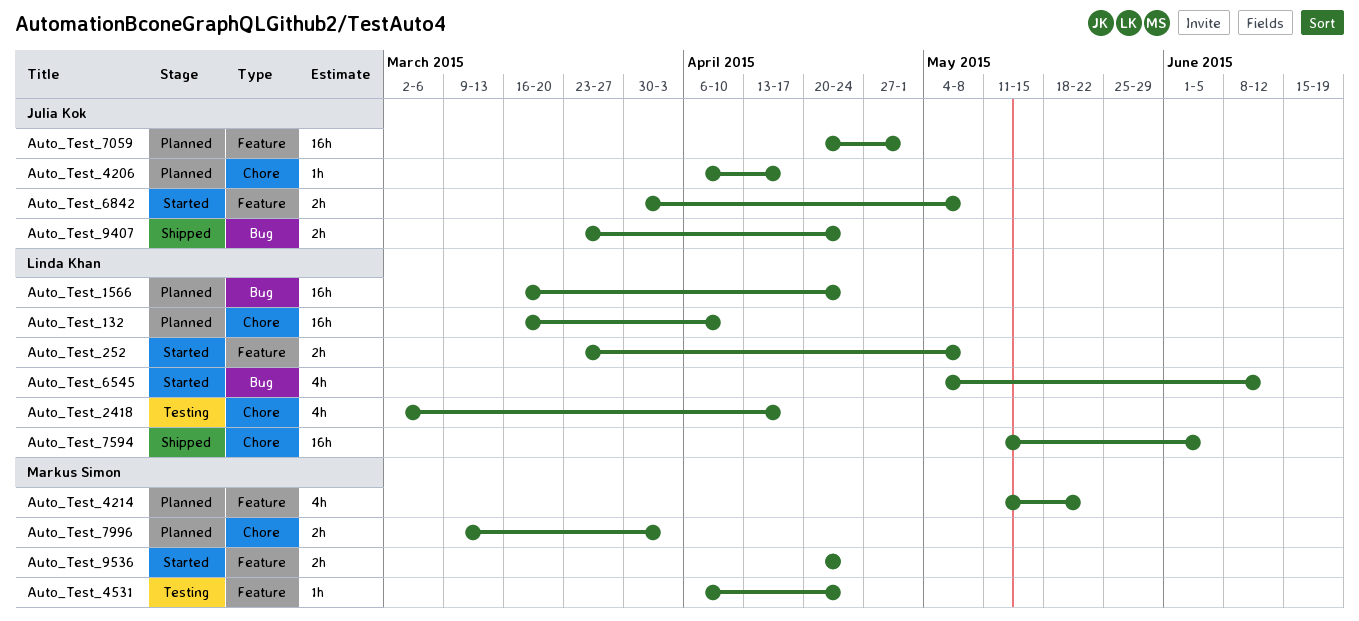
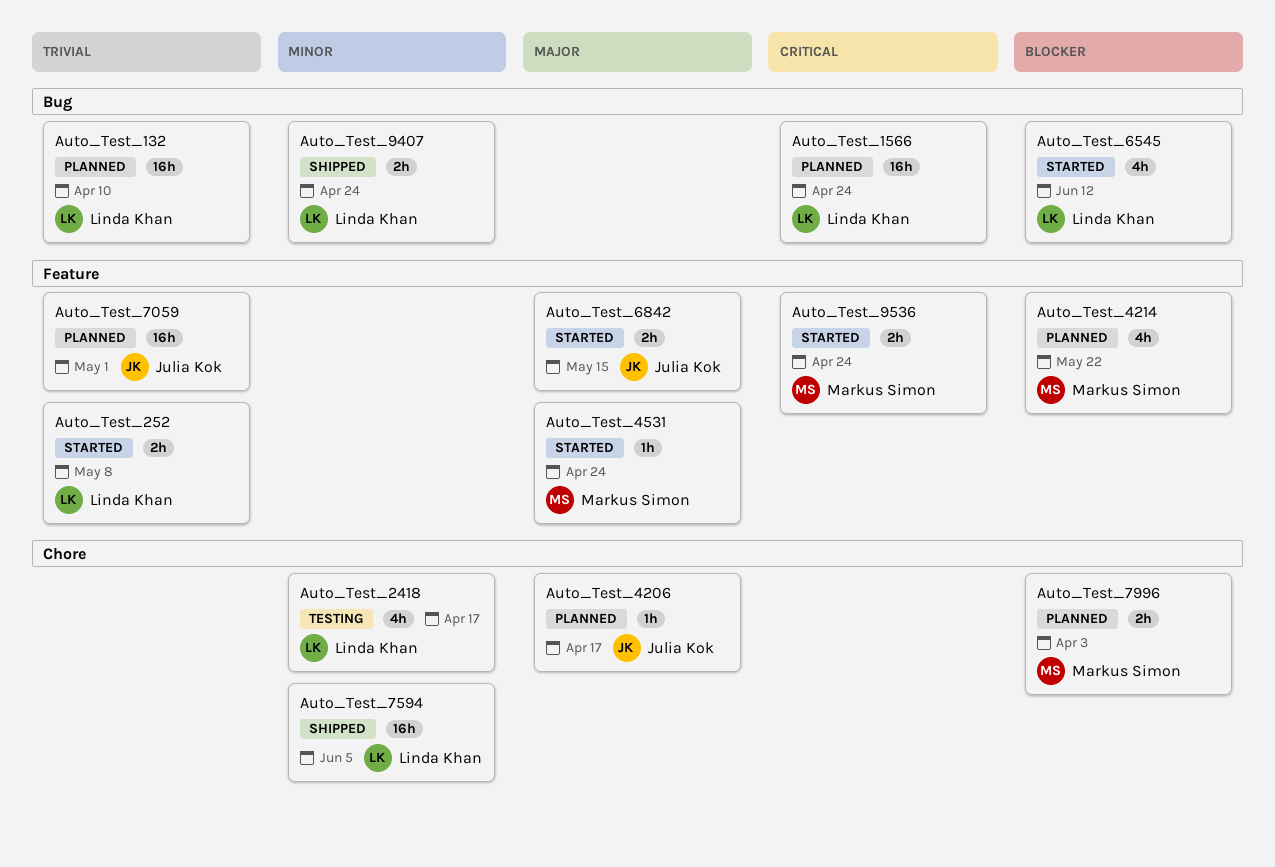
Auto_Test_132, label: Chore -> Bug
Auto_Test_4531, status: Testing -> Started
Auto_Test_6842, due: May 8 -> May 15
Auto_Test_9407, owner: Julia Kok -> Linda Khan

